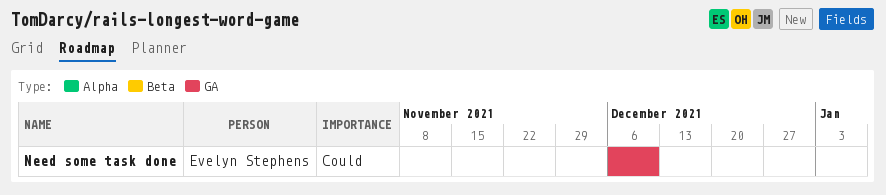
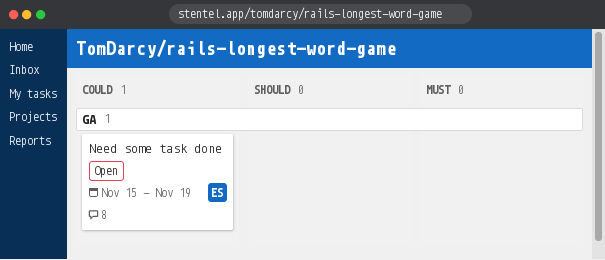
Need some task done, start: Dec 6 -> Nov 15
Need some task done, due: Dec 10 -> Nov 19

